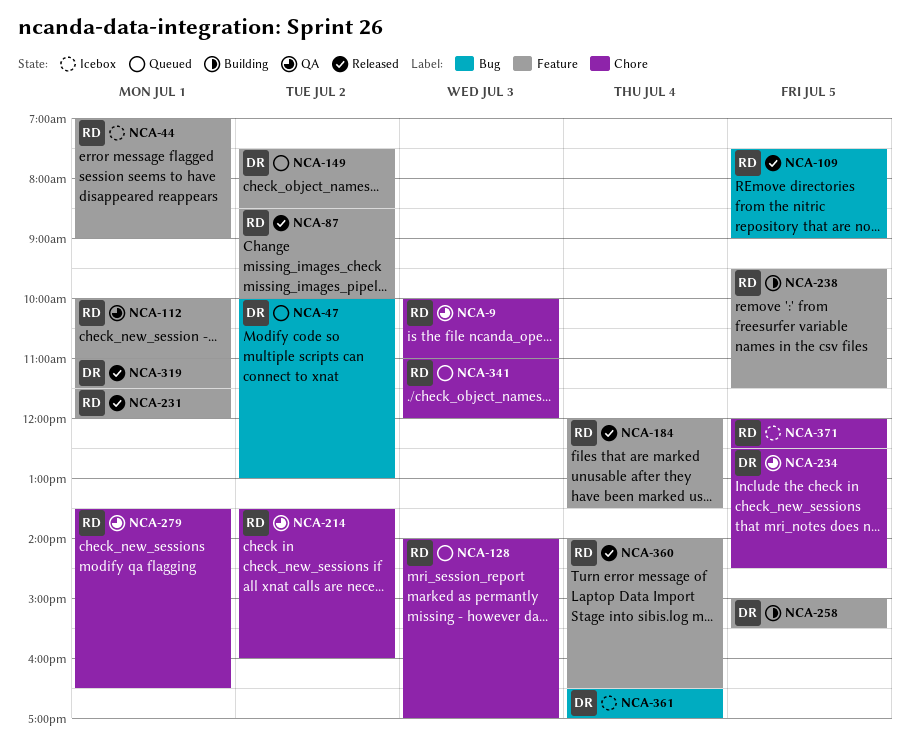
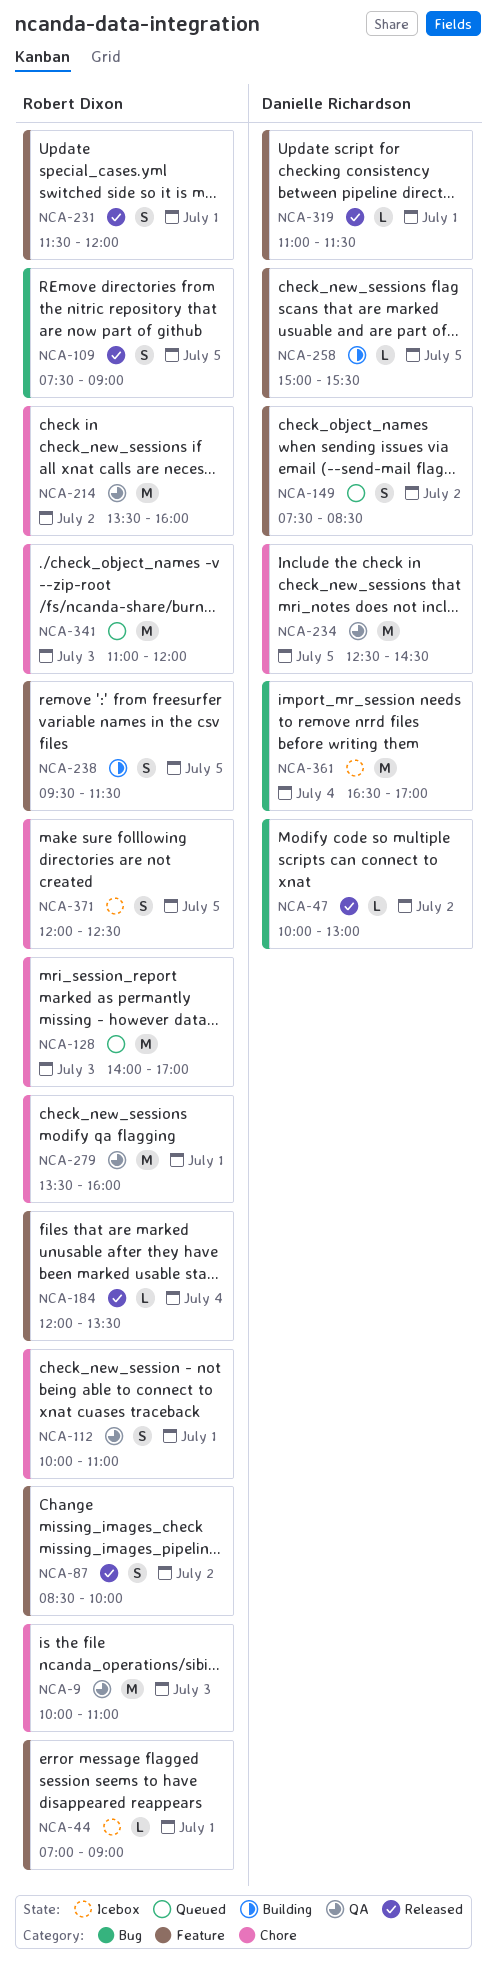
NCA-47, status: Queued -> Released
NCA-112, label: Feature -> Chore
NCA-279, ends: 16:30 -> 16:00
NCA-360: present -> none

